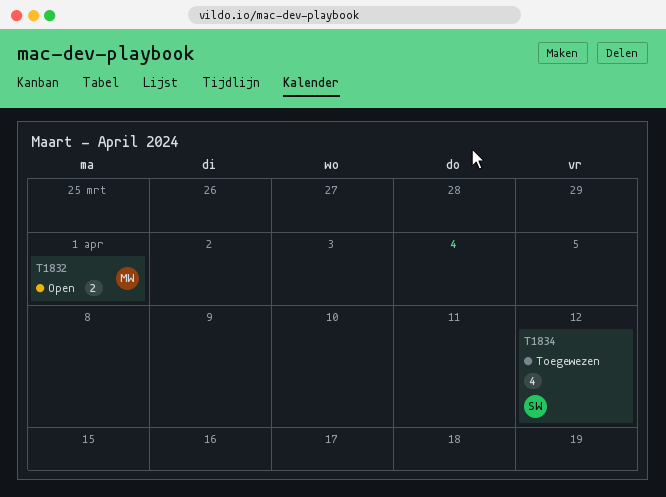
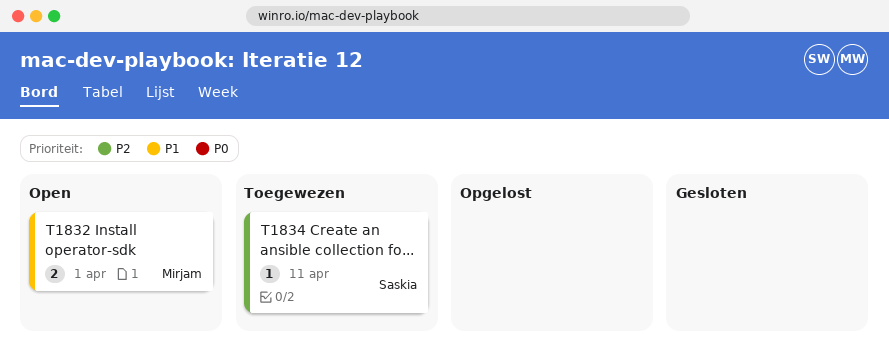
T1834, estimate: 4 -> 1
T1834, due: Apr 12 -> Apr 11

